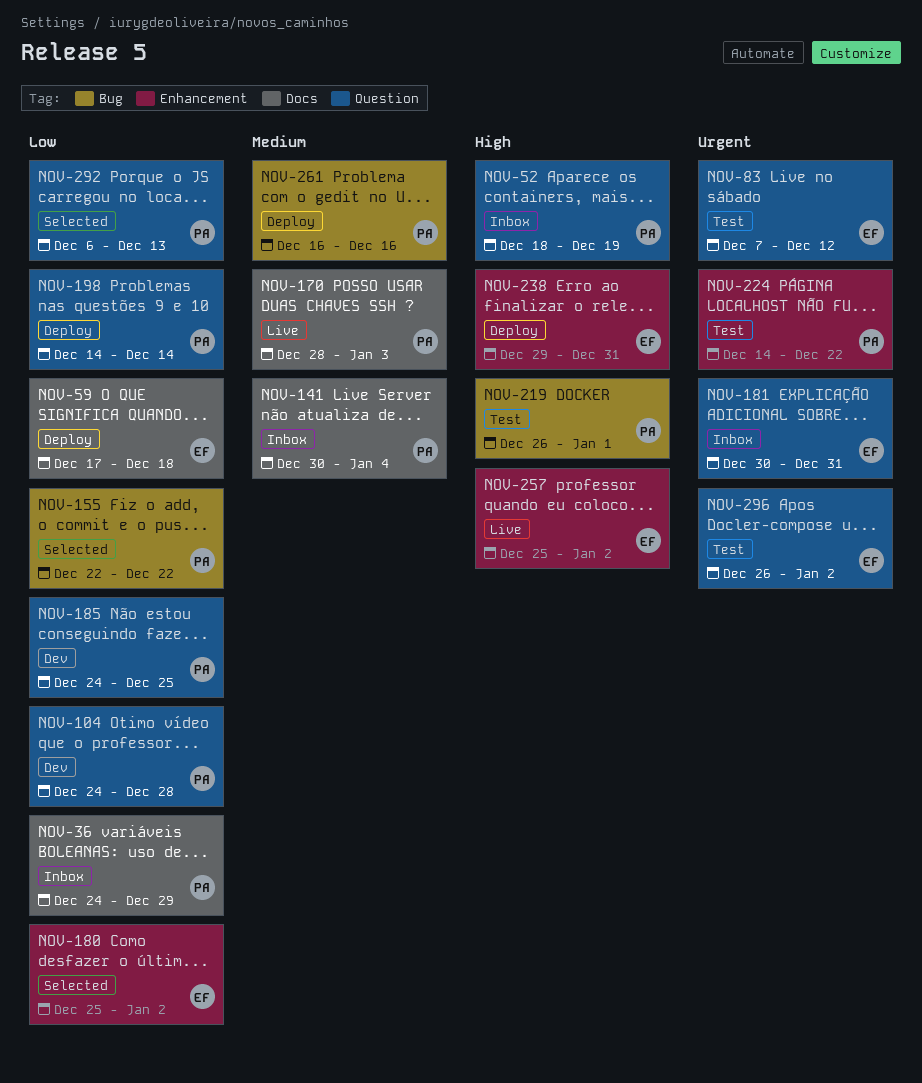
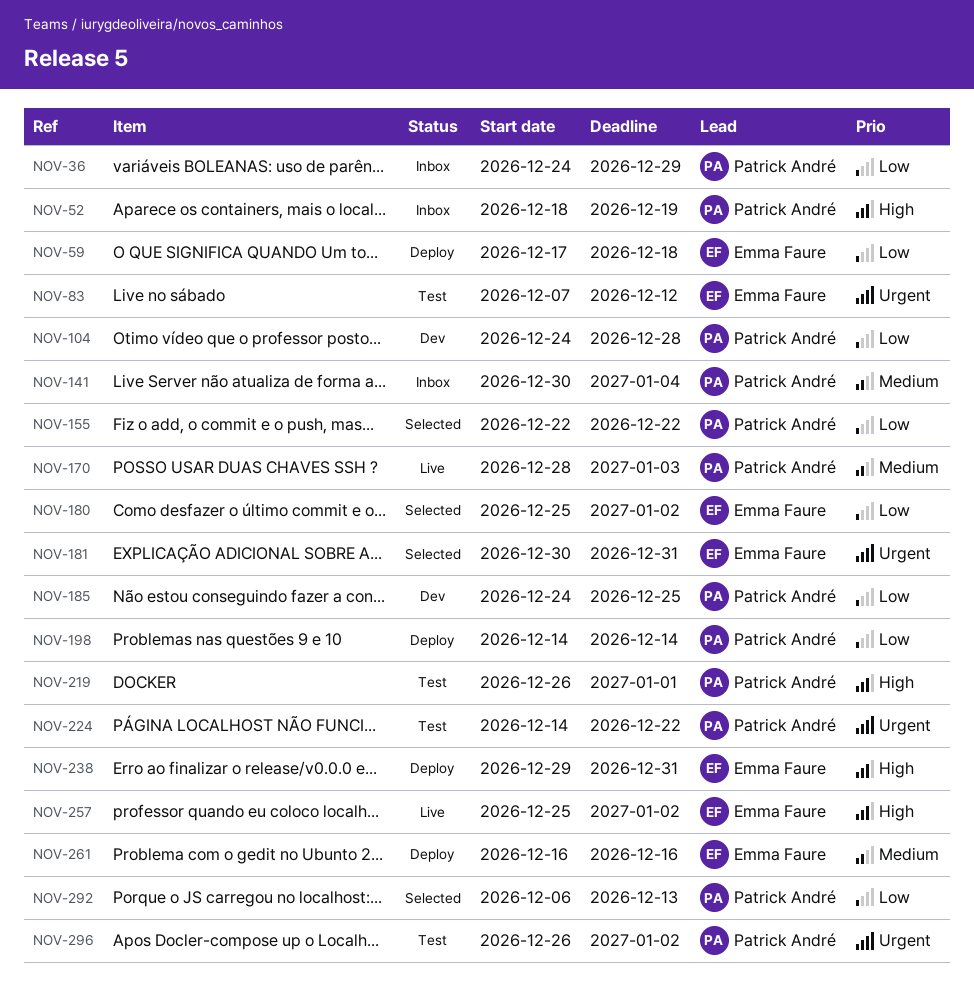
NOV-181, status: Inbox -> Selected
NOV-261, owner: Patrick André -> Emma Faure
NOV-296, owner: Emma Faure -> Patrick André

